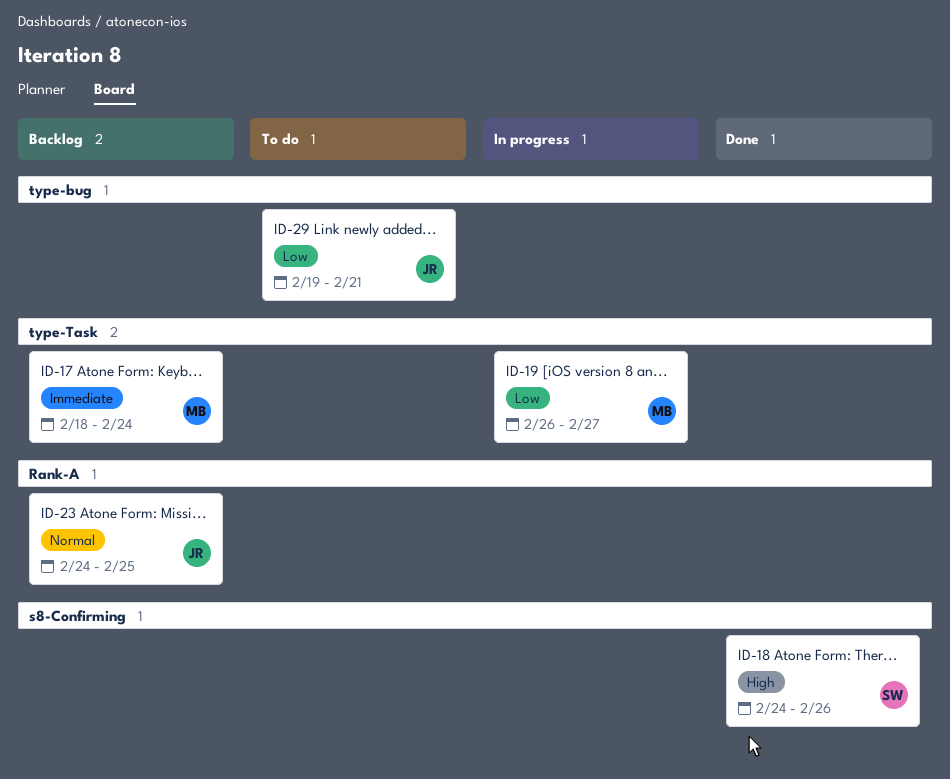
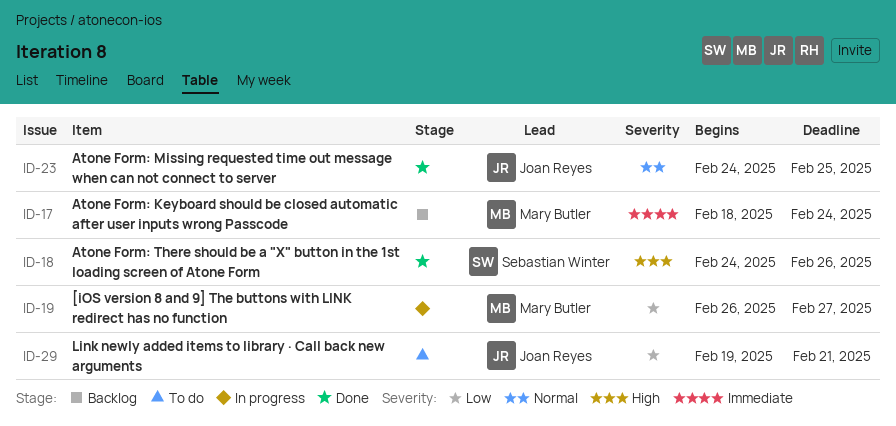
ID-23, status: Backlog -> Done

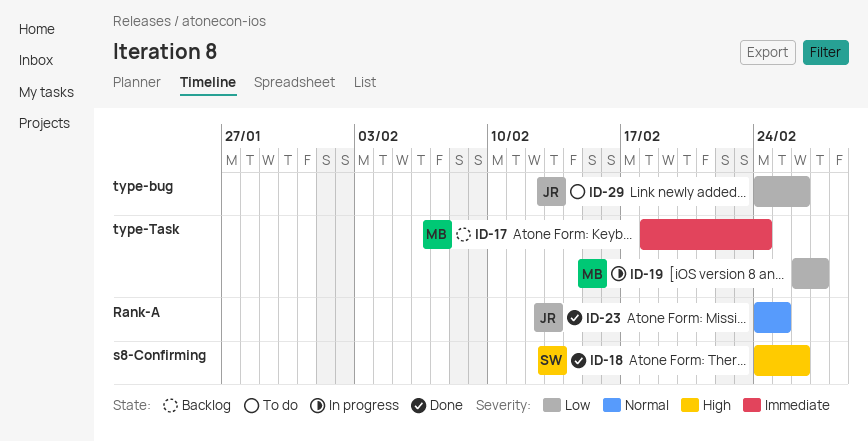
ID-29, start: Feb 19 -> Feb 24
ID-29, due: Feb 21 -> Feb 26

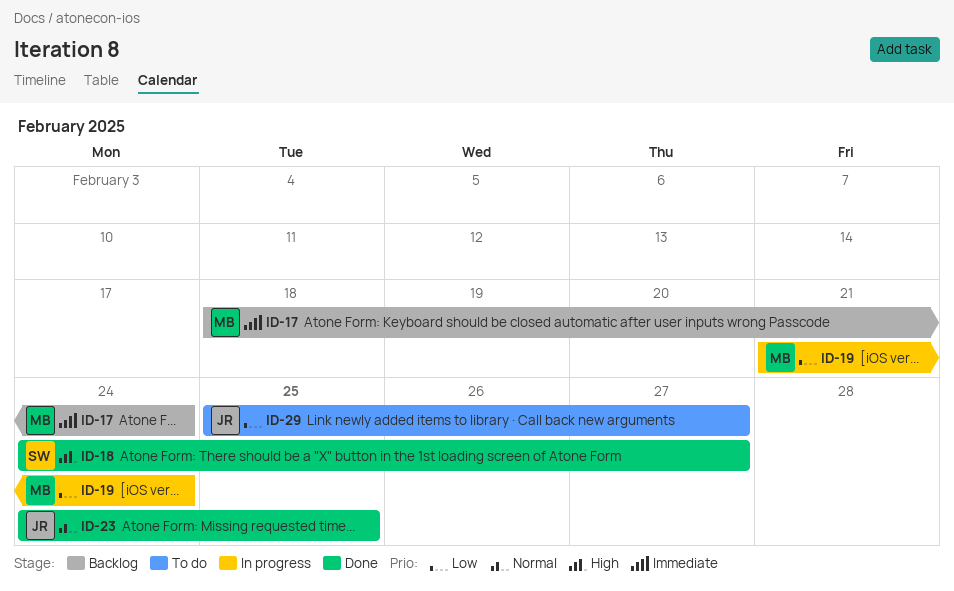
ID-18, due: Feb 26 -> Feb 27
ID-19, start: Feb 26 -> Feb 21
ID-19, due: Feb 27 -> Feb 24
ID-29, start: Feb 24 -> Feb 25
ID-29, due: Feb 26 -> Feb 27

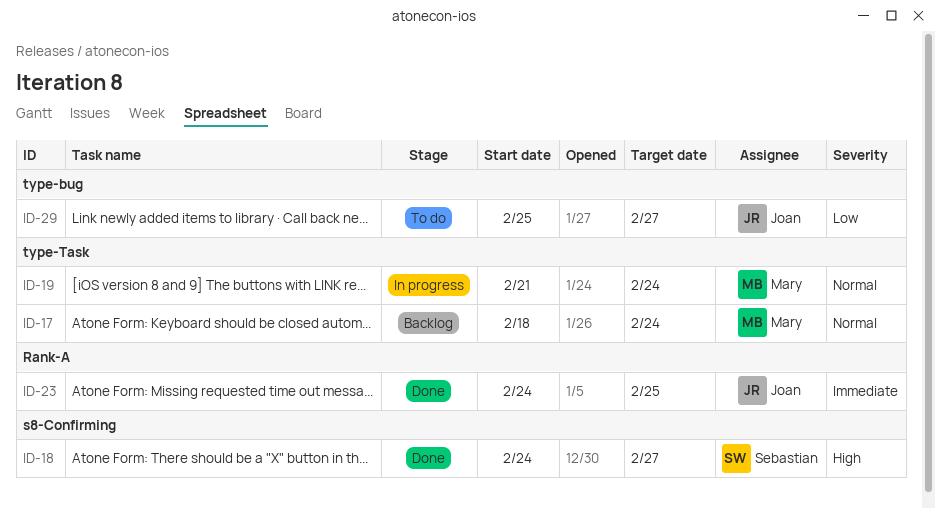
ID-17, priority: Immediate -> Normal
ID-19, priority: Low -> Normal
ID-23, priority: Normal -> Immediate

